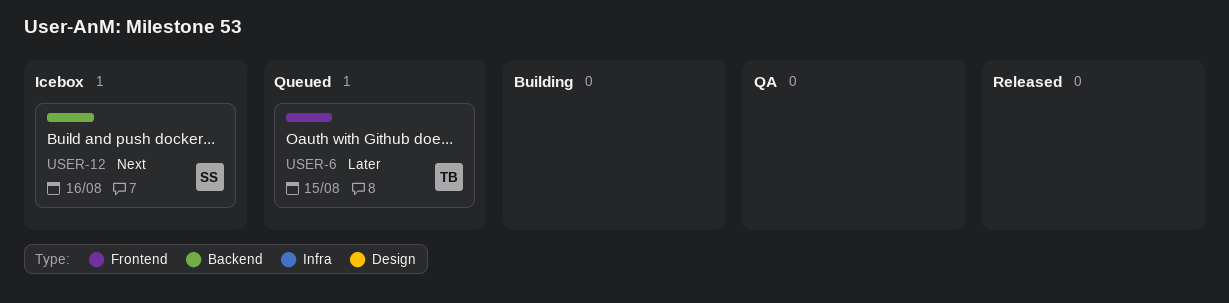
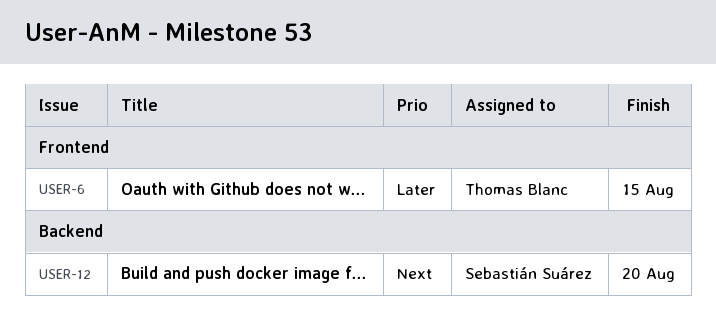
USER-12, due: Aug 16 -> Aug 20

